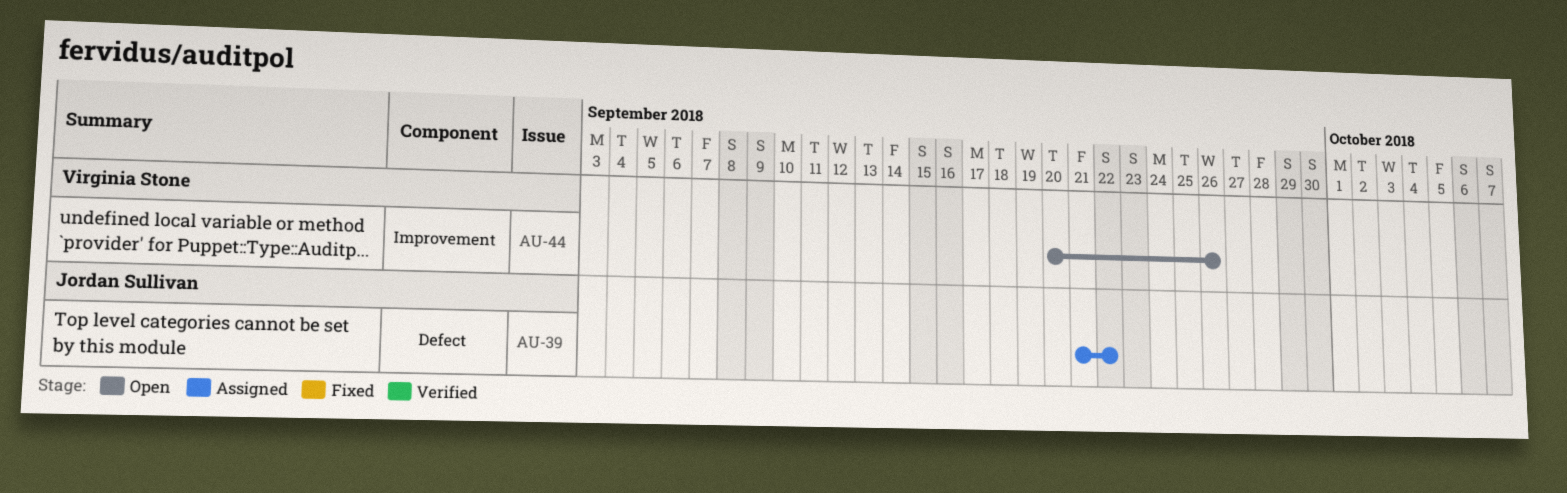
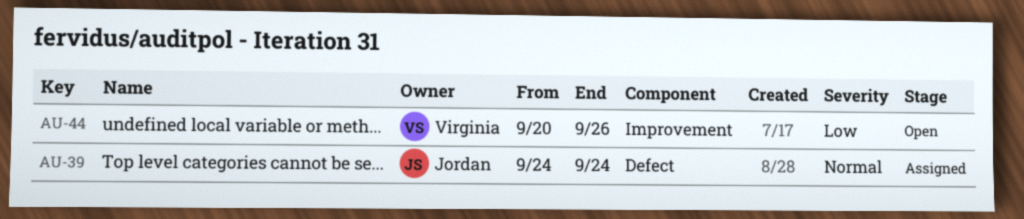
AU-39, start: Sep 21 -> Sep 24
AU-39, due: Sep 22 -> Sep 24

